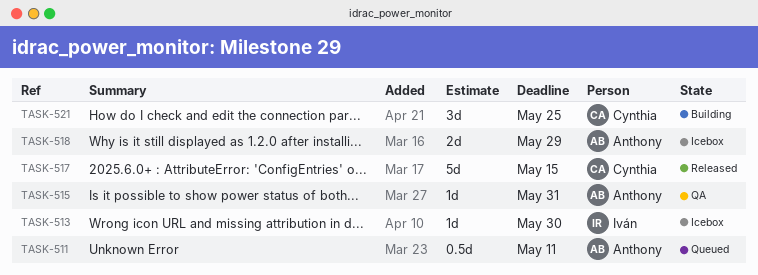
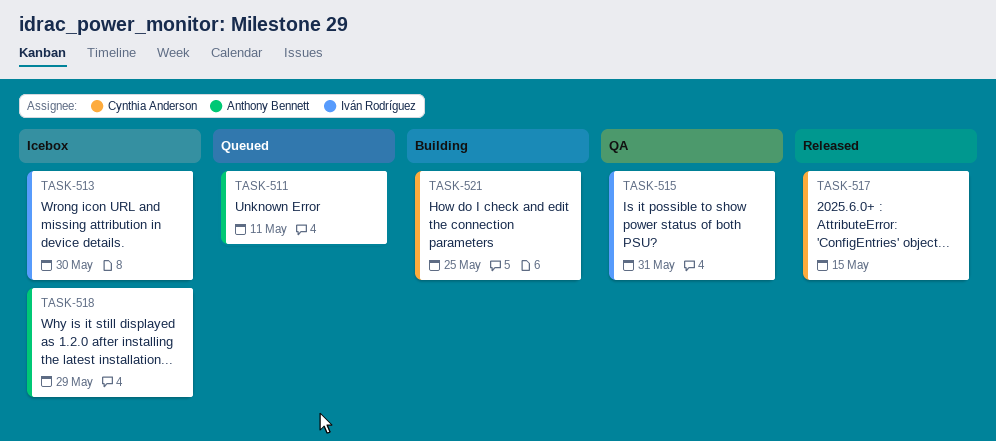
TASK-515, owner: Anthony Bennett -> Iván Rodríguez

